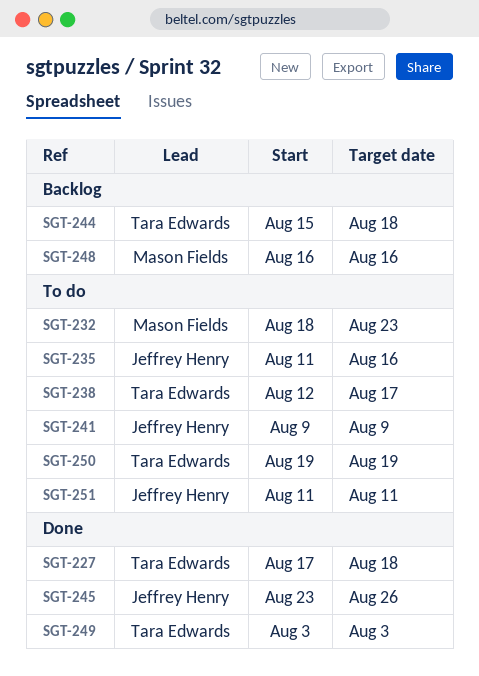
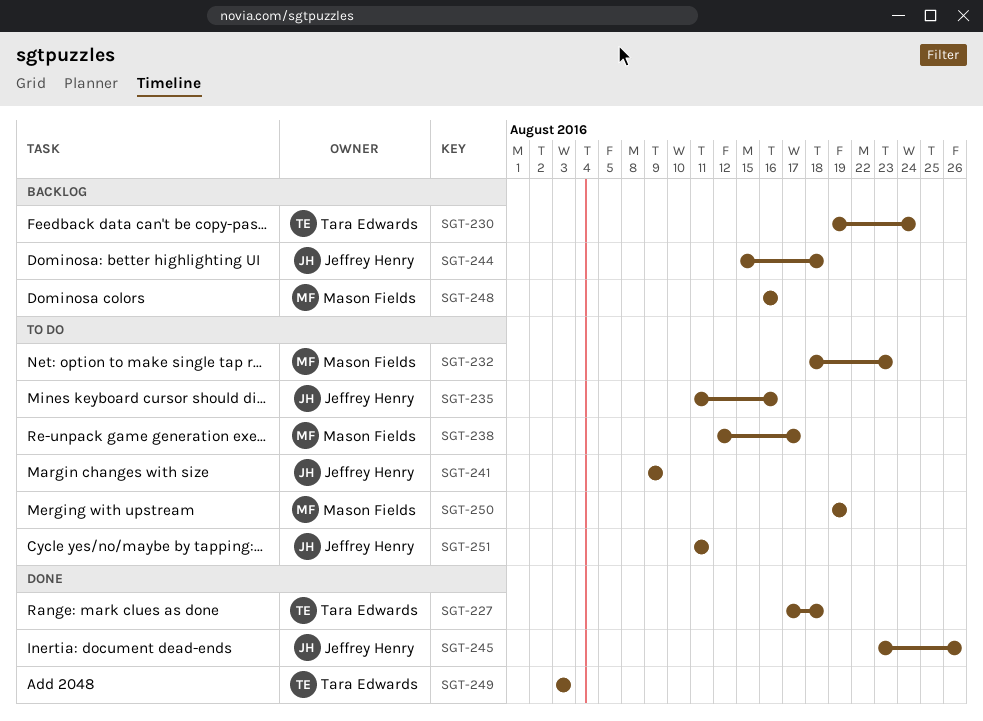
SGT-230: none -> present
SGT-238, owner: Tara Edwards -> Mason Fields
SGT-244, owner: Tara Edwards -> Jeffrey Henry
SGT-250, owner: Tara Edwards -> Mason Fields

